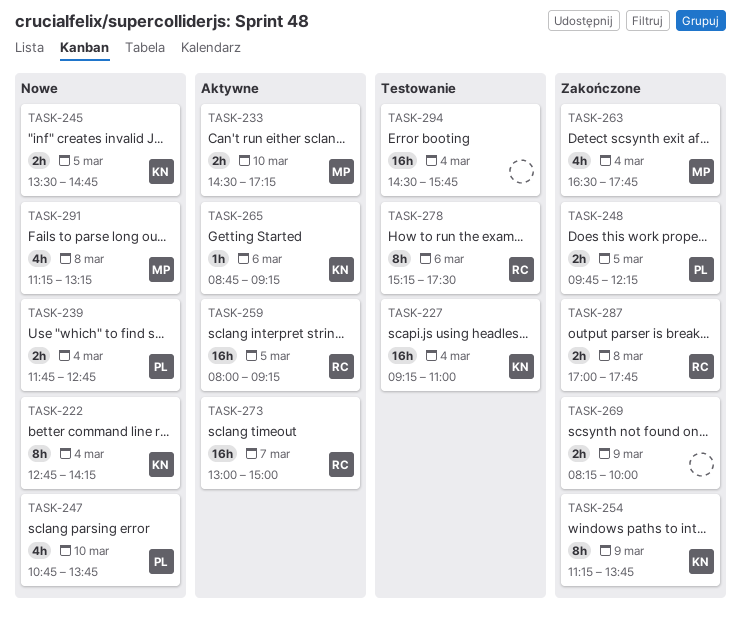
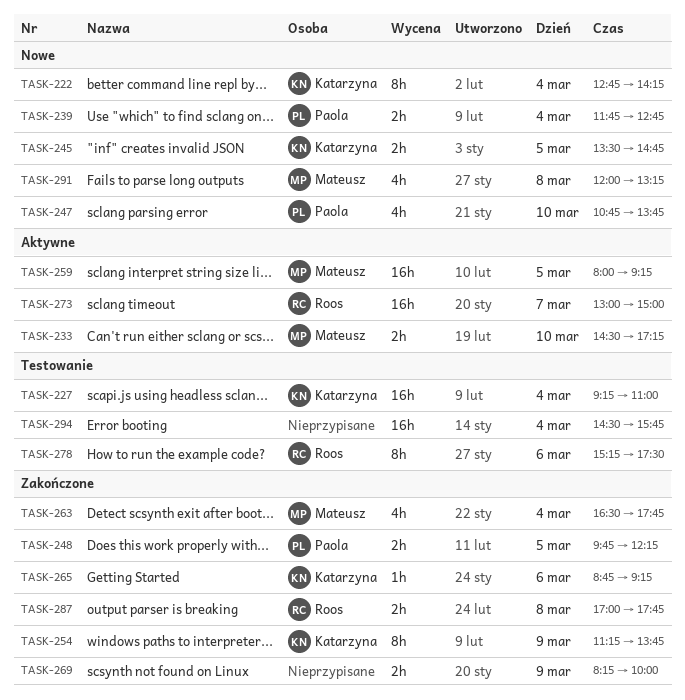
TASK-259, owner: Roos -> Mateusz
TASK-265, status: Aktywne -> Zakończone
TASK-291, begins: 11:15 -> 12:00

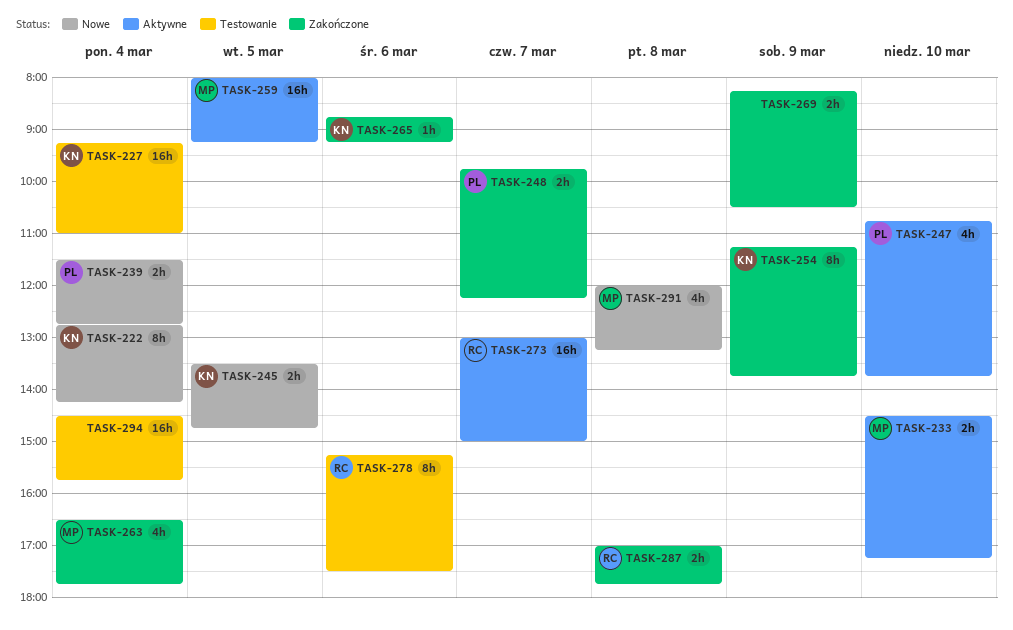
TASK-239, begins: 11:45 -> 11:30
TASK-247, status: Nowe -> Aktywne
TASK-248, day: Mar 5 -> Mar 7
TASK-269, ends: 10:00 -> 10:30

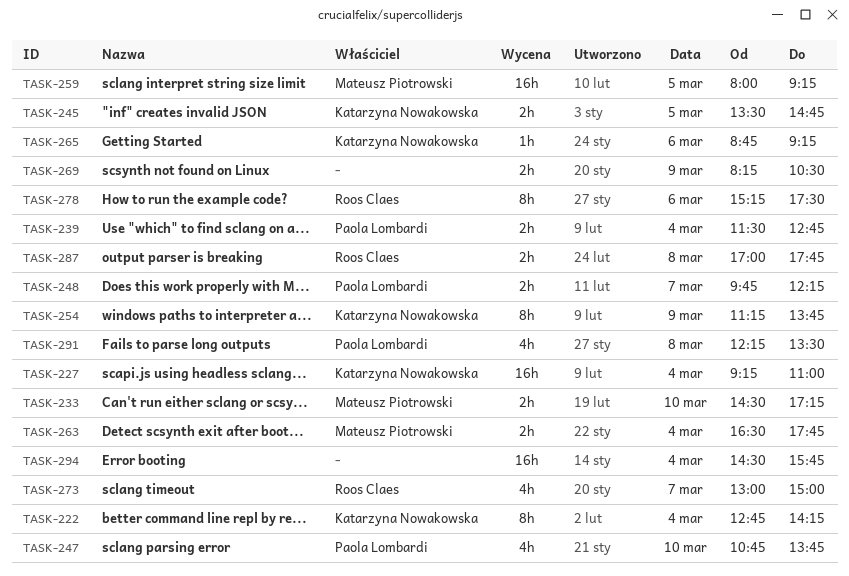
TASK-263, estimate: 4h -> 2h
TASK-273, estimate: 16h -> 4h
TASK-291, owner: Mateusz Piotrowski -> Paola Lombardi
TASK-291, begins: 12:00 -> 12:15
TASK-291, ends: 13:15 -> 13:30

